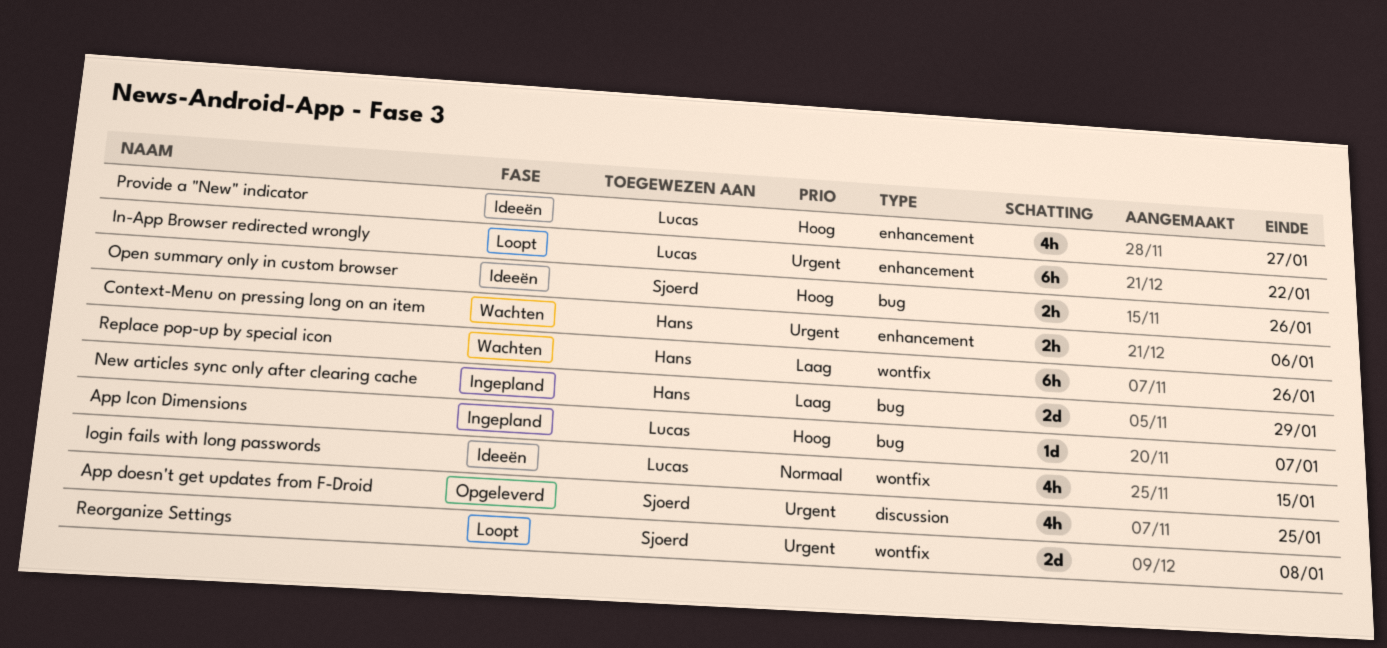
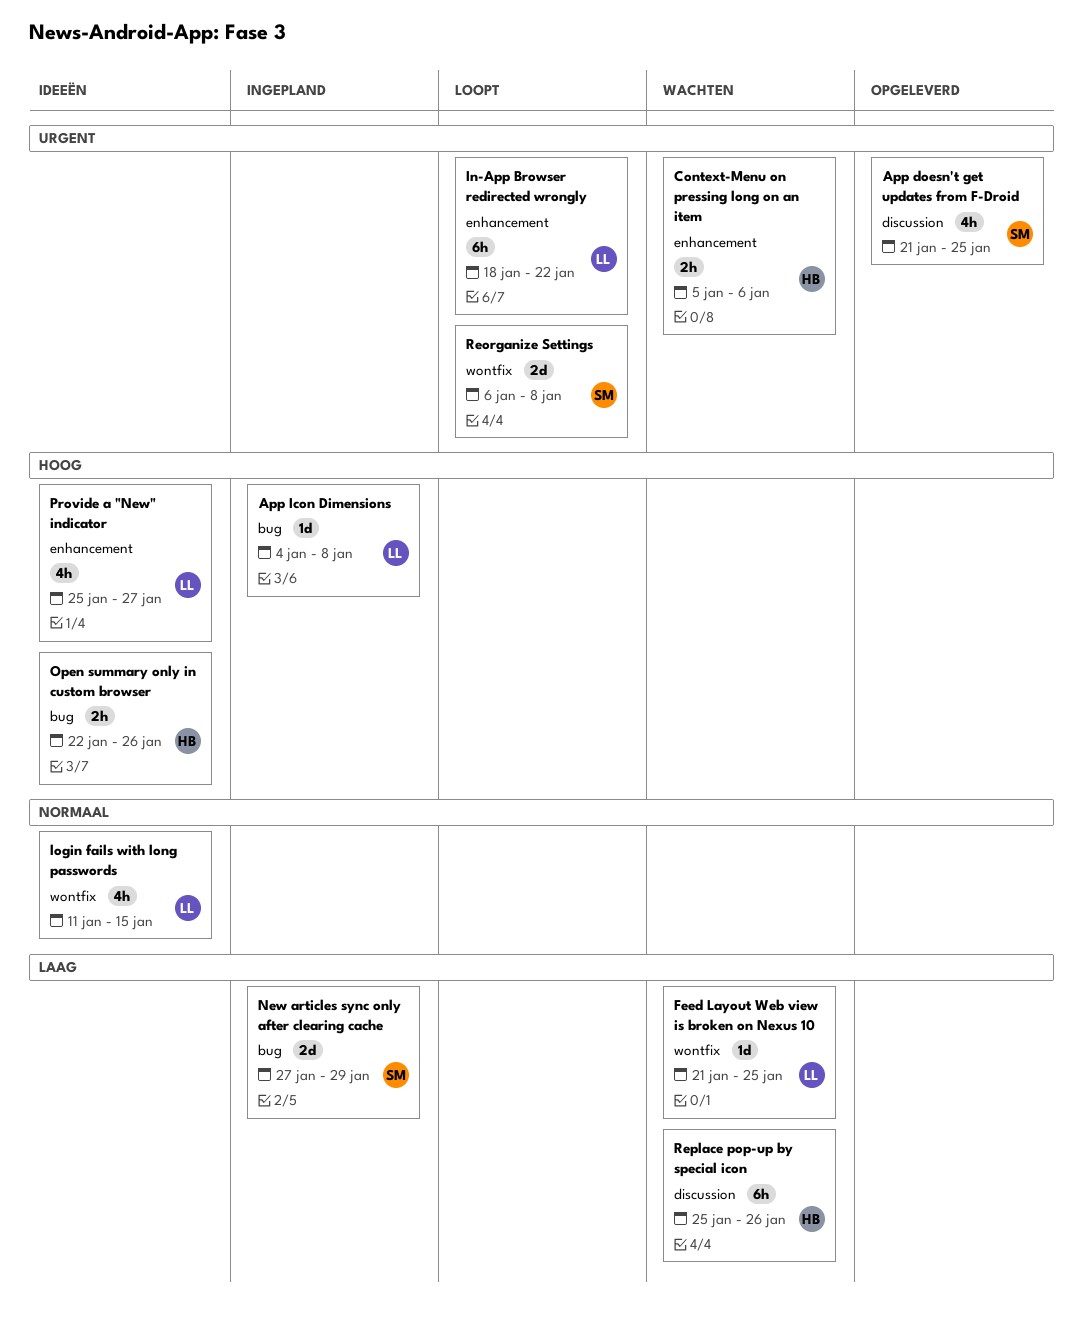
App Icon Dimensions, due: Jan 7 -> Jan 8
Feed Layout Web view is broken on Nexus 10: none -> present
New articles sync only after clearing cache, owner: Hans -> Sjoerd
Open summary only in custom browser, owner: Sjoerd -> Hans
Replace pop-up by special icon, label: wontfix -> discussion

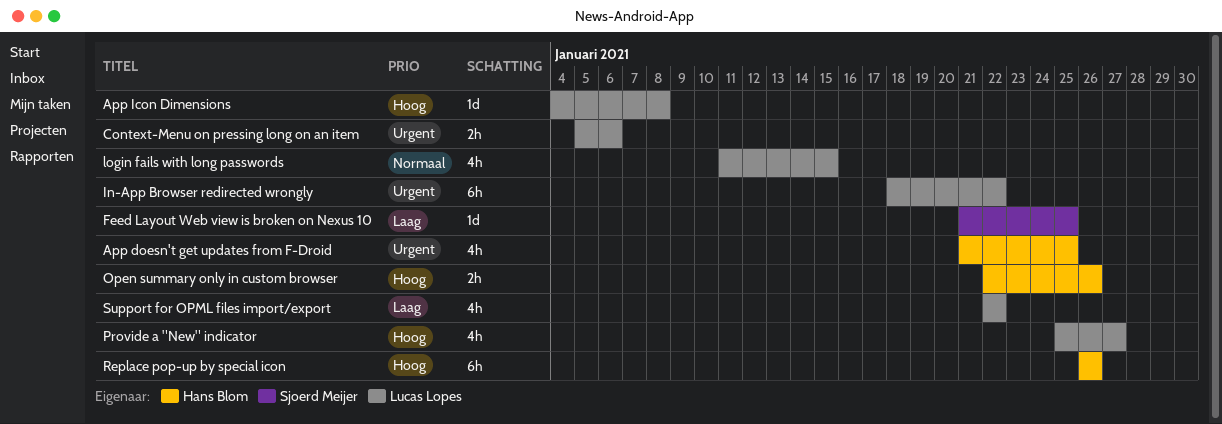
App doesn't get updates from F-Droid, owner: Sjoerd Meijer -> Hans Blom
Context-Menu on pressing long on an item, owner: Hans Blom -> Lucas Lopes
Feed Layout Web view is broken on Nexus 10, owner: Lucas Lopes -> Sjoerd Meijer
New articles sync only after clearing cache: present -> none
Reorganize Settings: present -> none
Replace pop-up by special icon, priority: Laag -> Hoog
Replace pop-up by special icon, start: Jan 25 -> Jan 26
Support for OPML files import/export: none -> present

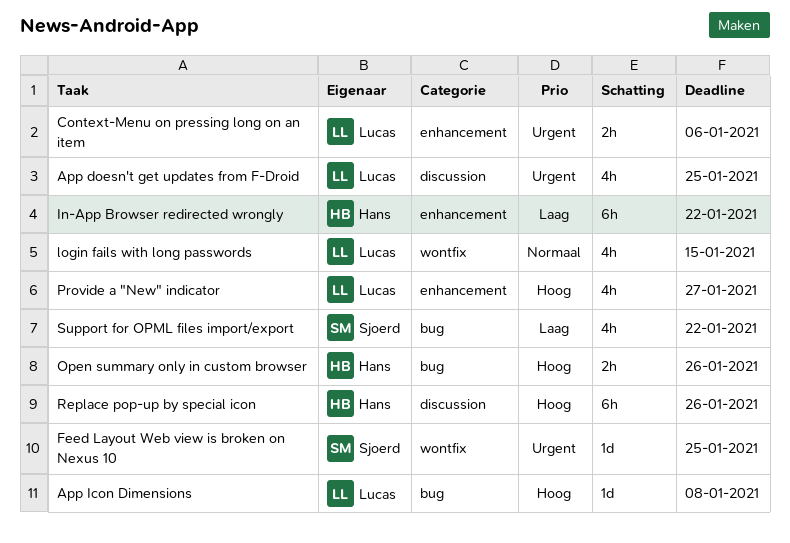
App doesn't get updates from F-Droid, owner: Hans Blom -> Lucas Lopes
Feed Layout Web view is broken on Nexus 10, priority: Laag -> Urgent
In-App Browser redirected wrongly, owner: Lucas Lopes -> Hans Blom
In-App Browser redirected wrongly, priority: Urgent -> Laag
Support for OPML files import/export, owner: Lucas Lopes -> Sjoerd Meijer

